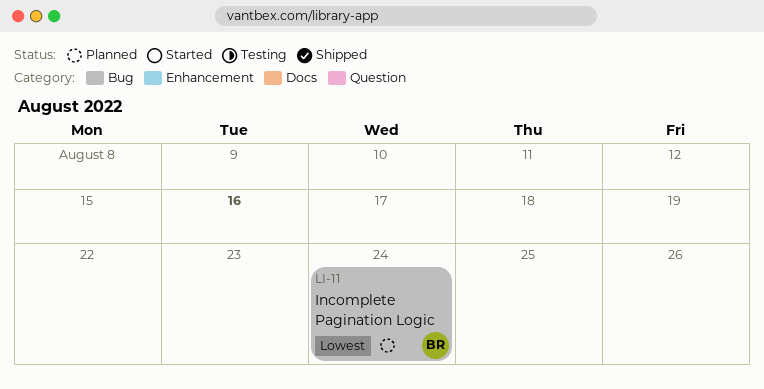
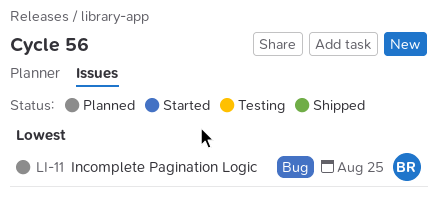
LI-11, due: Aug 24 -> Aug 25

